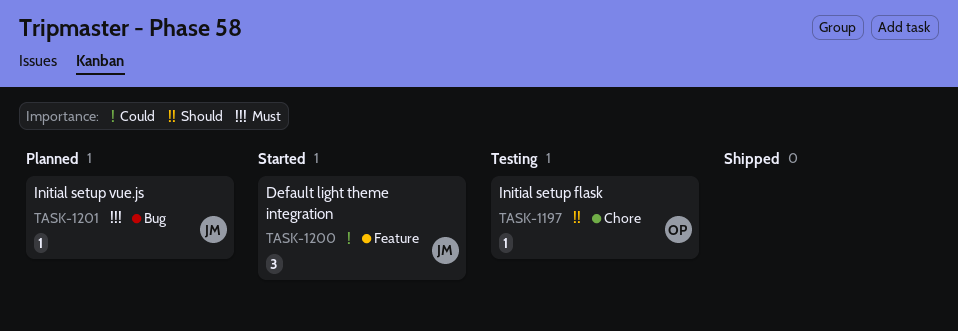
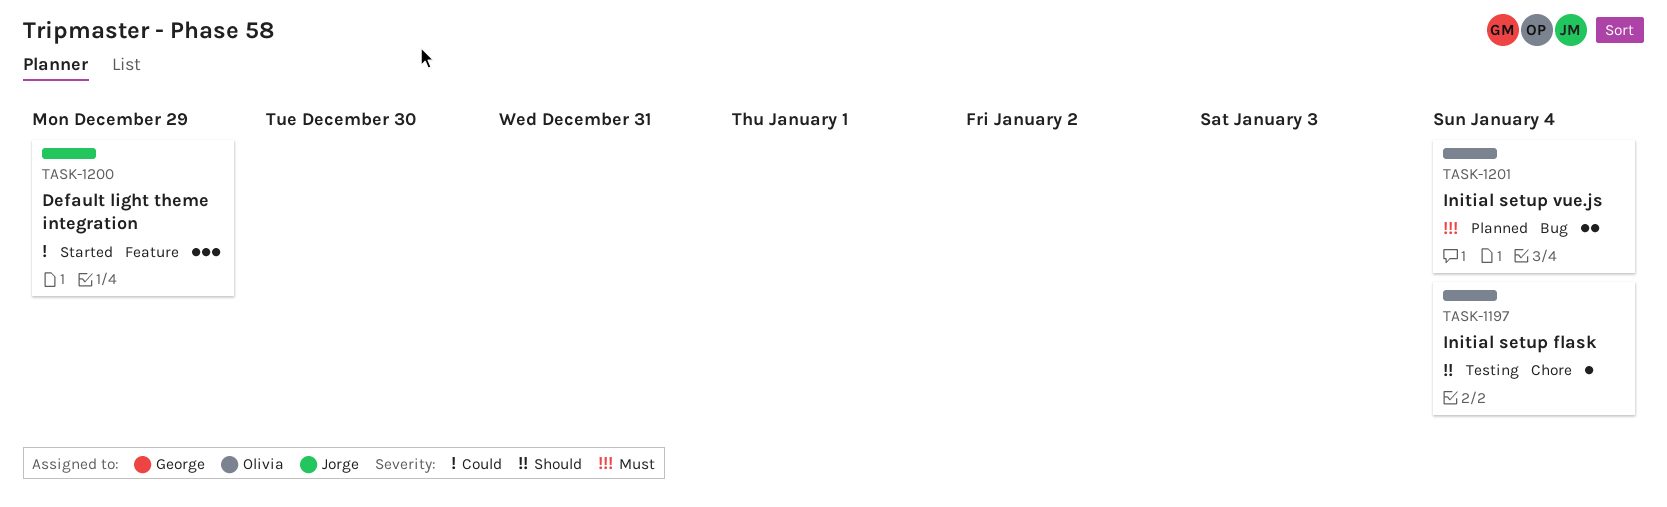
TASK-1201, owner: Jorge -> Olivia
TASK-1201, estimate: 1 -> 2

